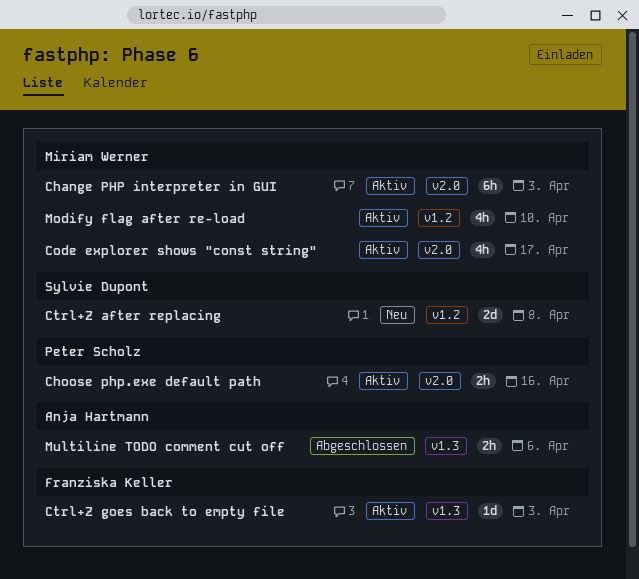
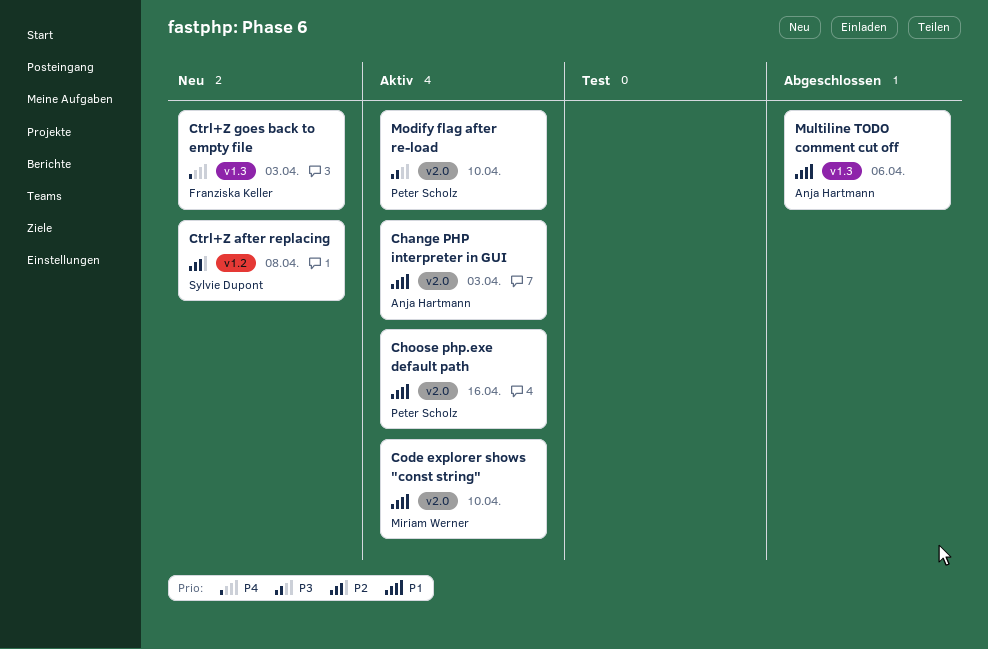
Change PHP interpreter in GUI, owner: Miriam Werner -> Anja Hartmann
Code explorer shows "const string", due: Apr 17 -> Apr 10
Ctrl+Z goes back to empty file, status: Aktiv -> Neu
Modify flag after re-load, owner: Miriam Werner -> Peter Scholz
Modify flag after re-load, label: v1.2 -> v2.0

